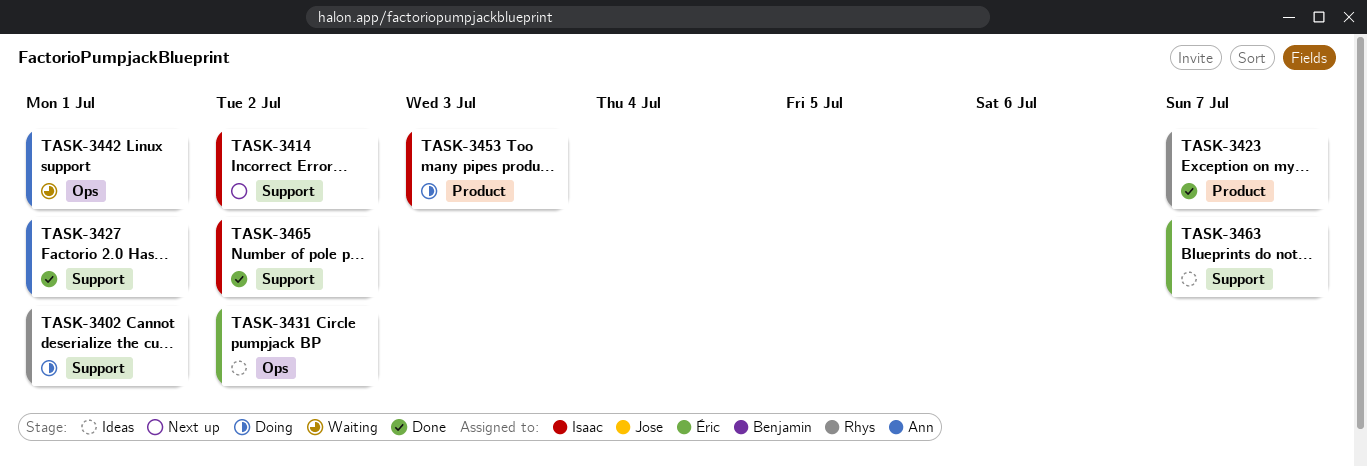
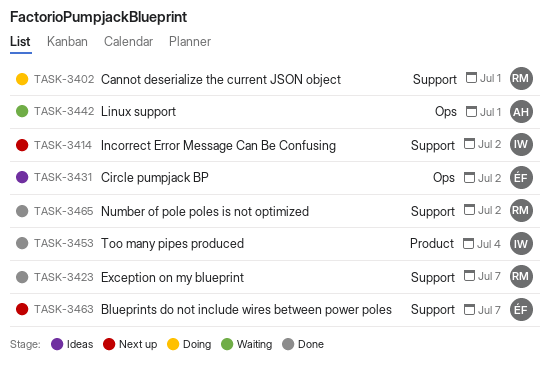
TASK-3423, label: Product -> Support
TASK-3427: present -> none
TASK-3453, status: Doing -> Done
TASK-3453, due: Jul 3 -> Jul 4
TASK-3463, status: Ideas -> Next up
TASK-3465, owner: Isaac -> Rhys

